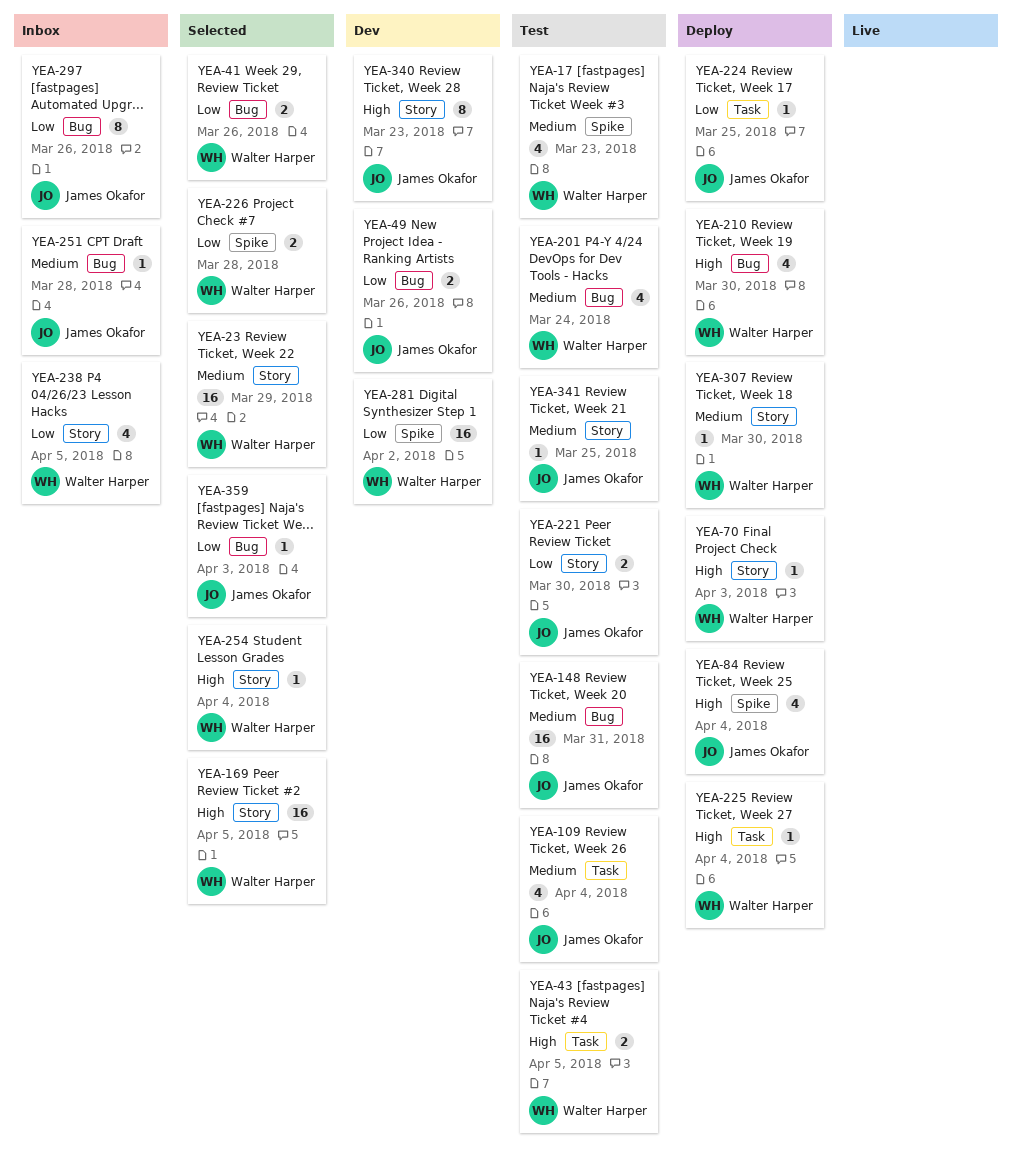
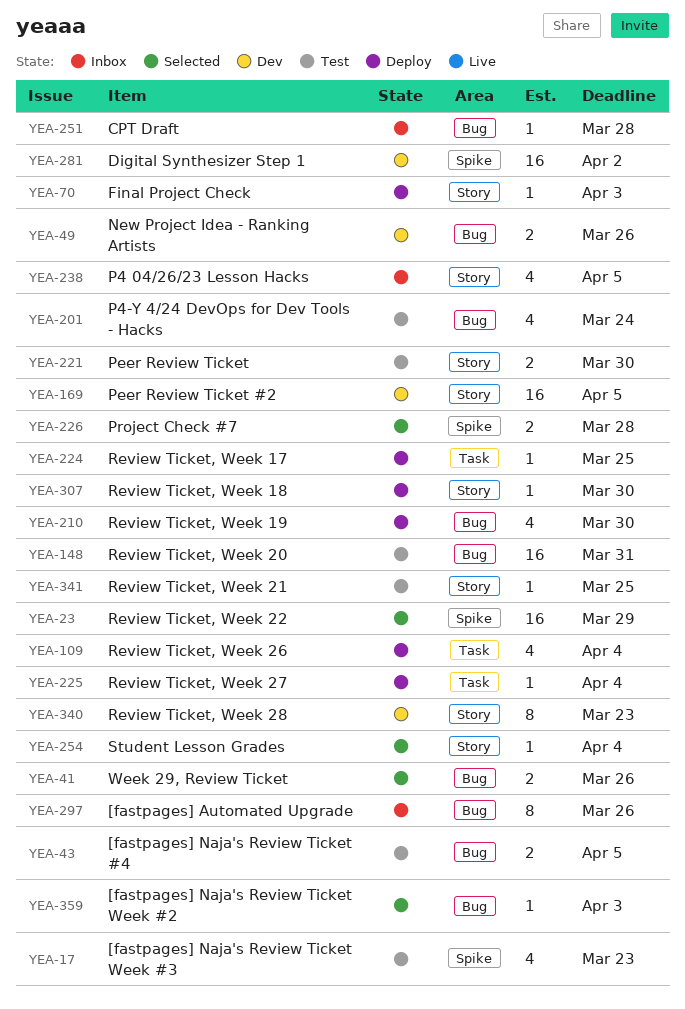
YEA-23, label: Story -> Spike
YEA-43, label: Task -> Bug
YEA-84: present -> none
YEA-109, status: Test -> Deploy
YEA-169, status: Selected -> Dev

